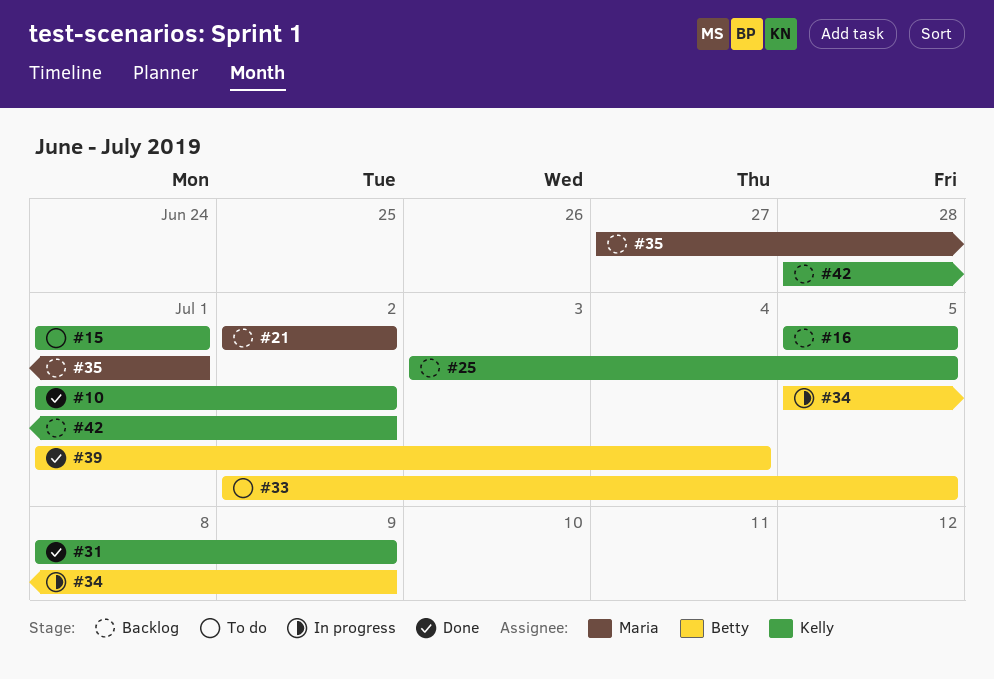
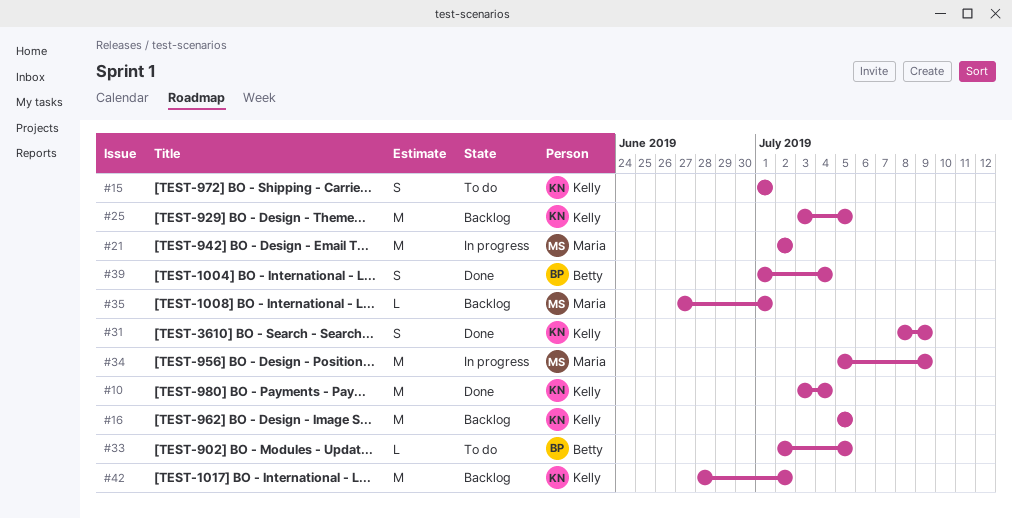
#10, start: Jul 1 -> Jul 3
#10, due: Jul 2 -> Jul 4
#21, status: Backlog -> In progress
#34, owner: Betty -> Maria

